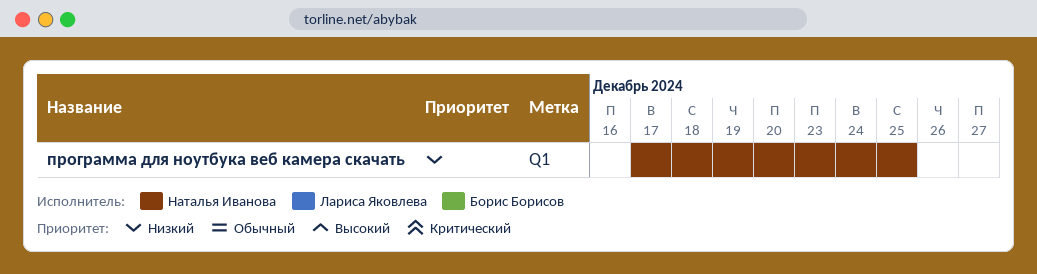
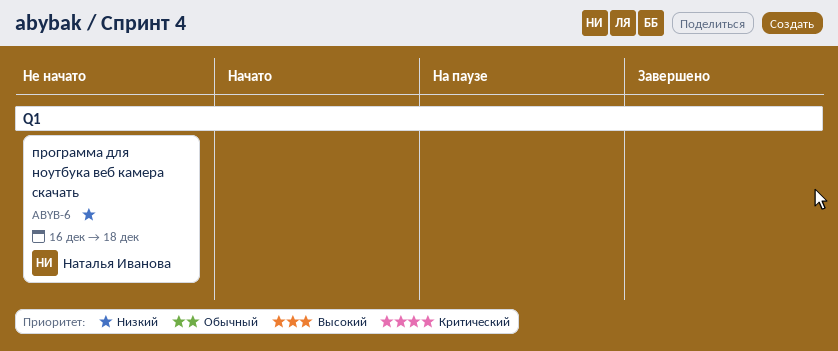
программа для ноутбука веб камера скачать, start: Dec 17 -> Dec 16
программа для ноутбука веб камера скачать, due: Dec 25 -> Dec 18

